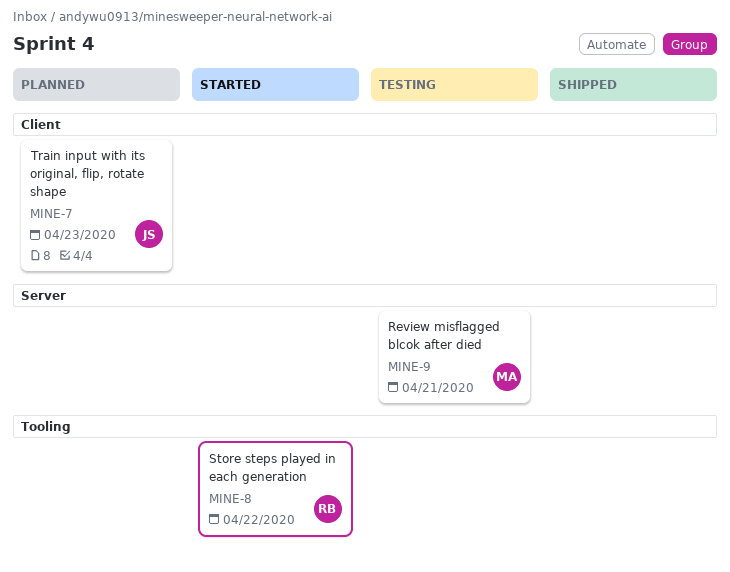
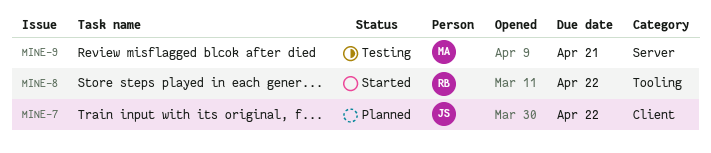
MINE-7, due: Apr 23 -> Apr 22

